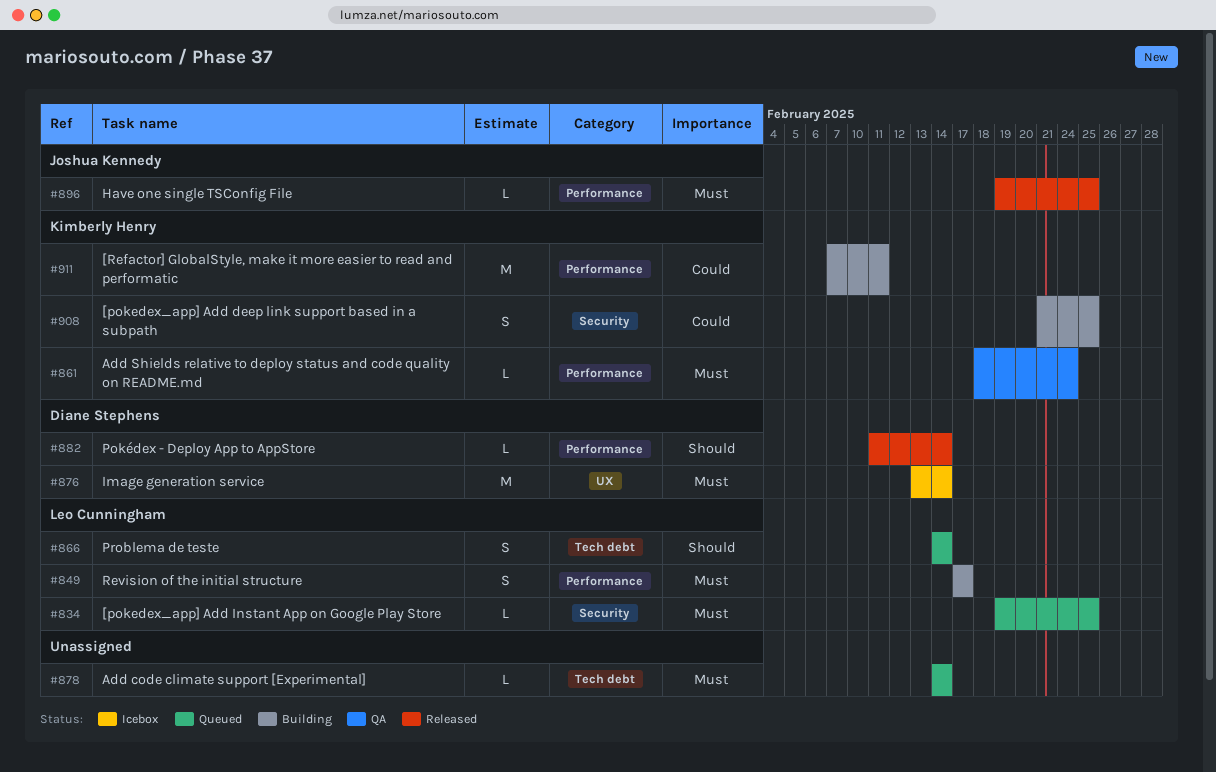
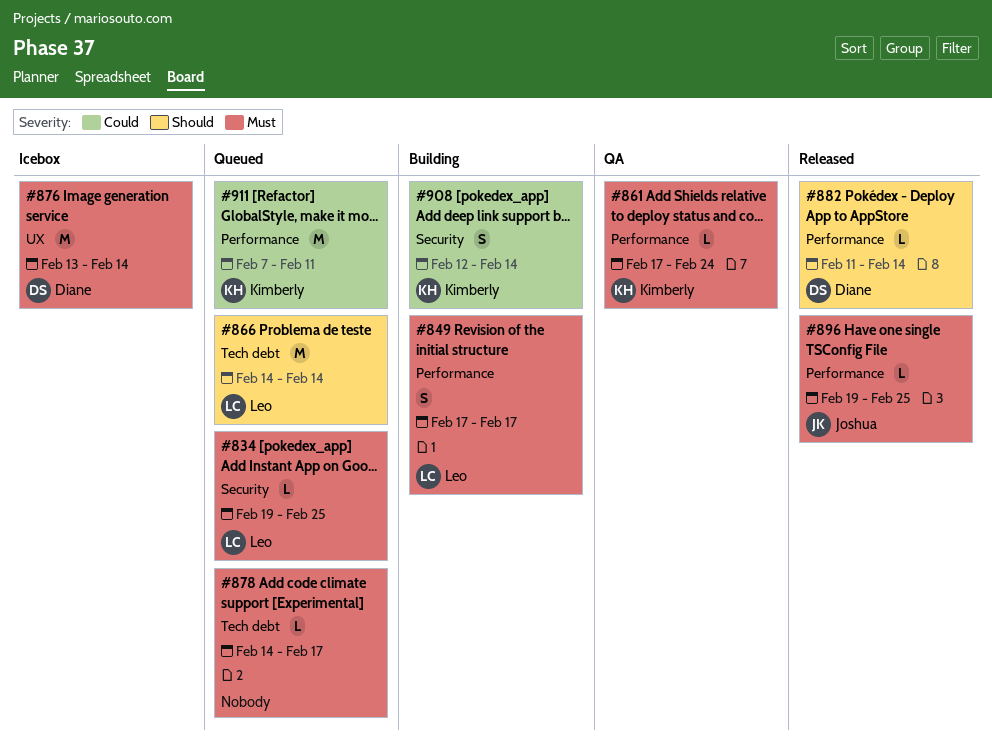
#861, start: Feb 18 -> Feb 17
#866, estimate: S -> M
#878, due: Feb 14 -> Feb 17
#908, start: Feb 21 -> Feb 12
#908, due: Feb 25 -> Feb 14
#911, status: Building -> Queued

